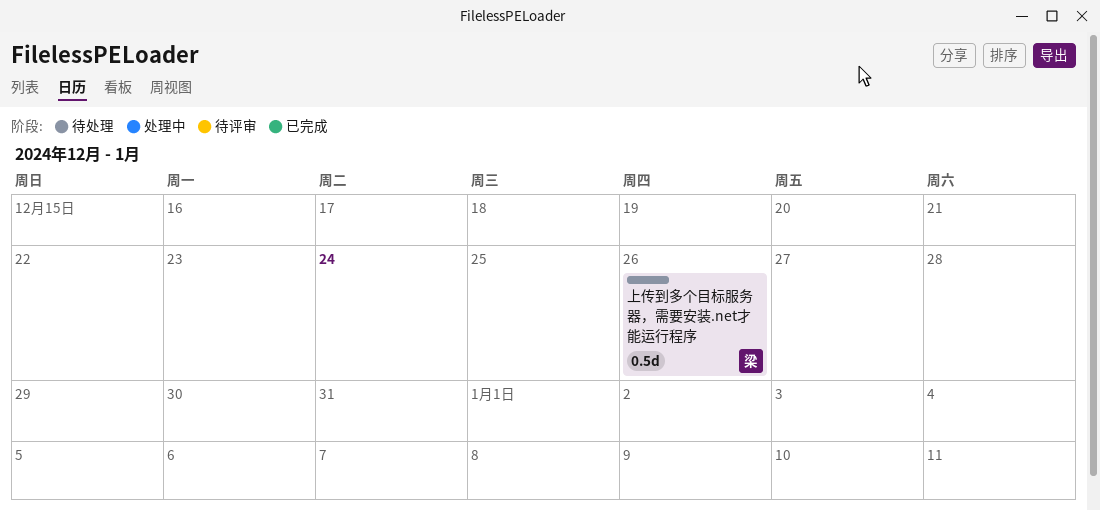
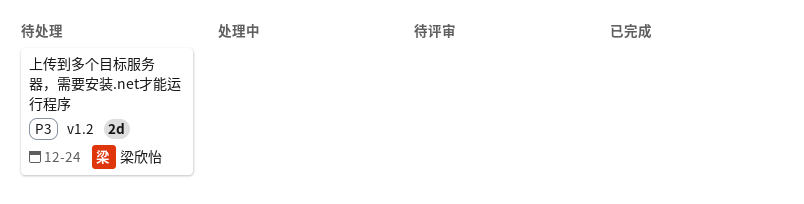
上传到多个目标服务器，需要安装.net才能运行程序, estimate: 0.5d -> 2d
上传到多个目标服务器，需要安装.net才能运行程序, due: Dec 26 -> Dec 24

